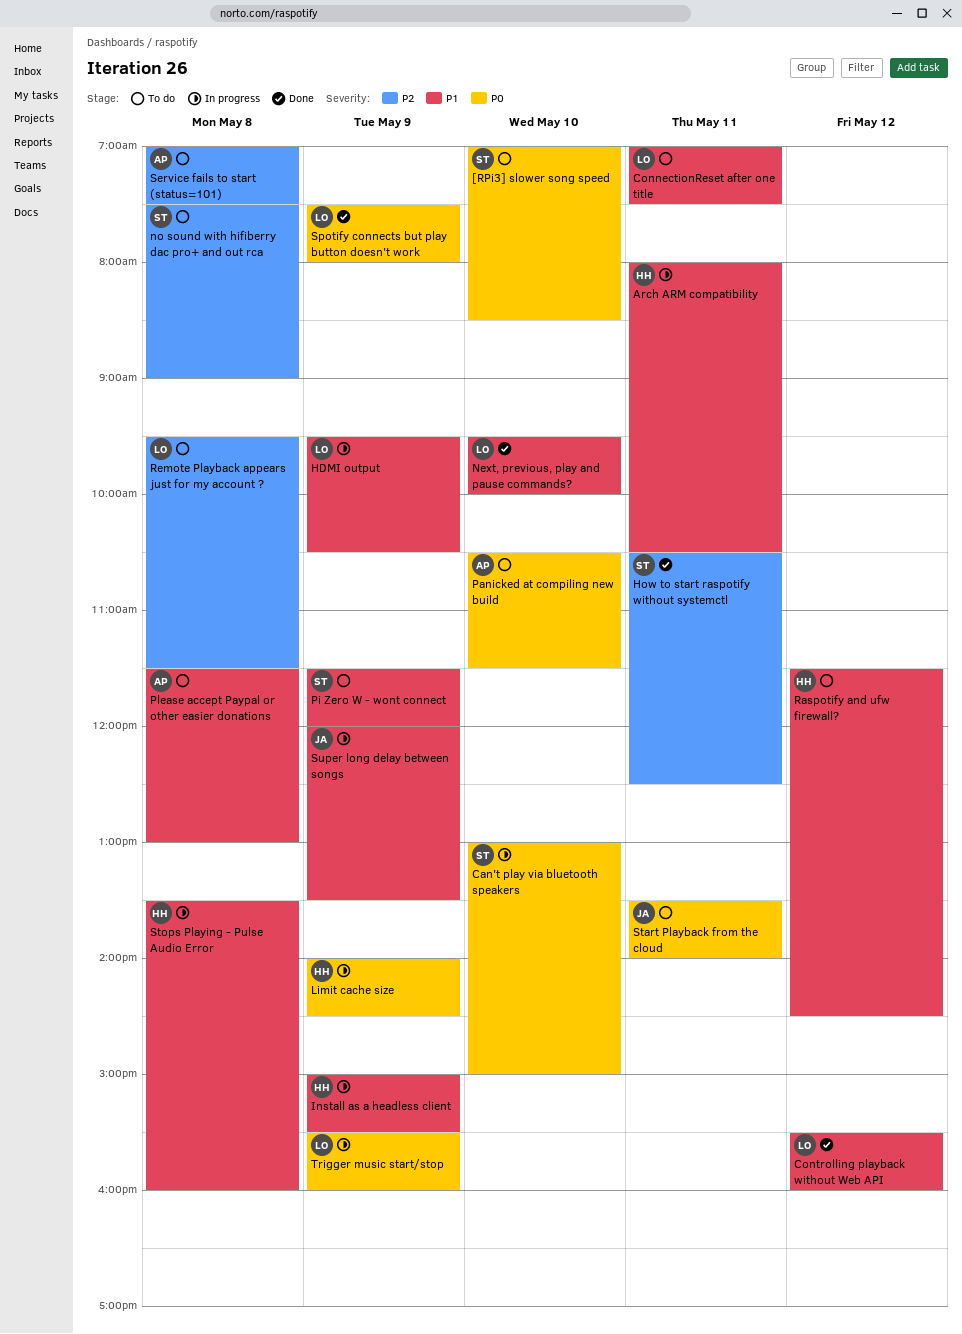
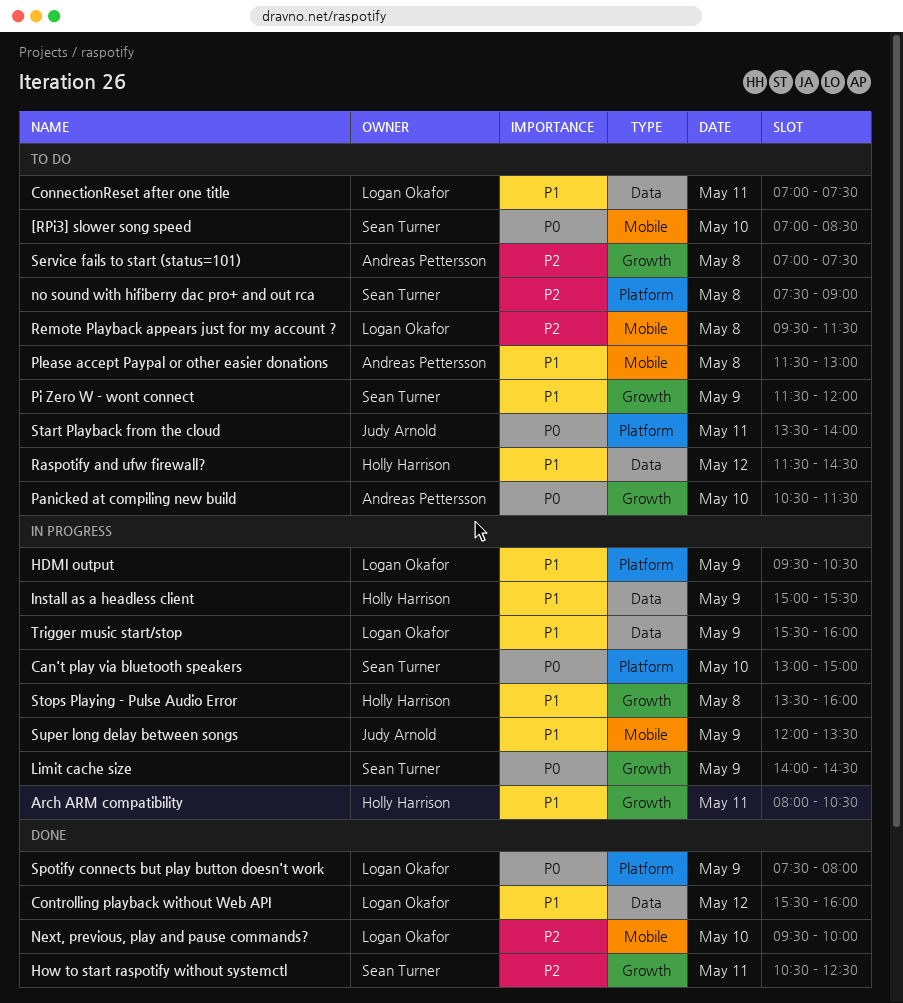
Limit cache size, owner: Holly Harrison -> Sean Turner
Next, previous, play and pause commands?, priority: P1 -> P2
Trigger music start/stop, priority: P0 -> P1

